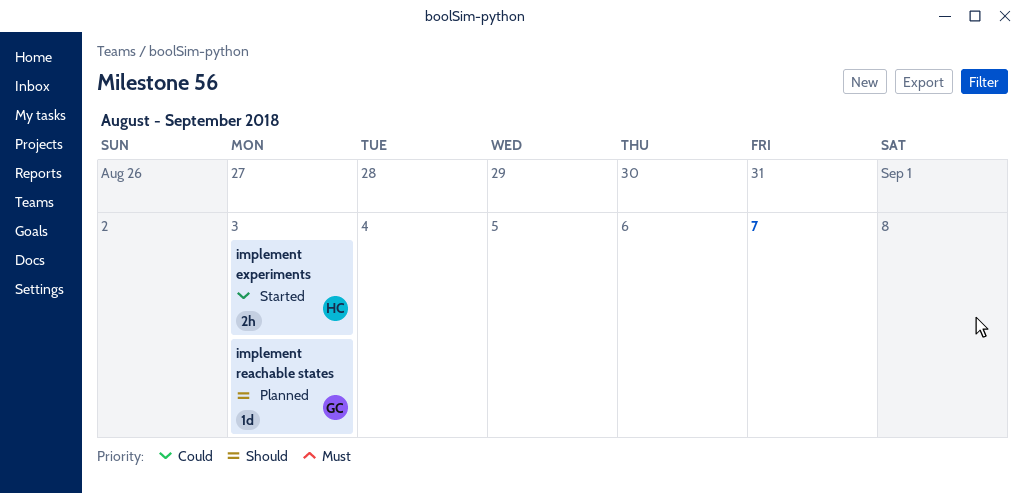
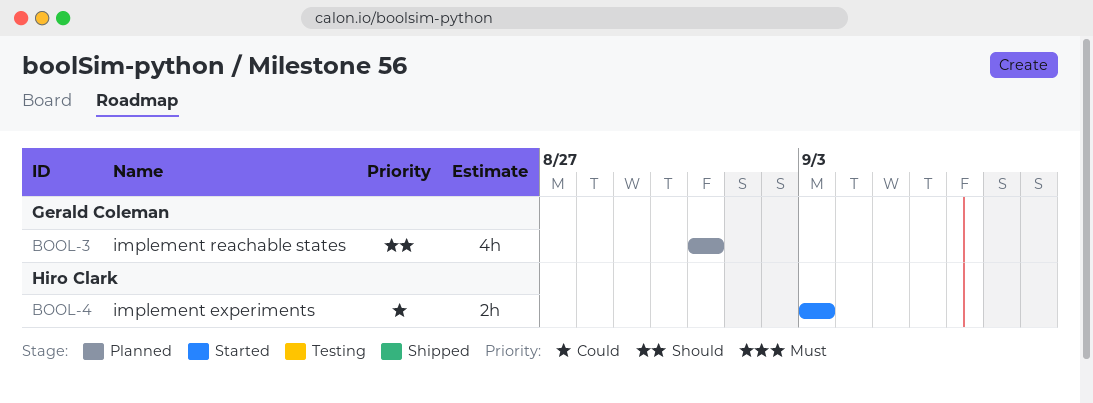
implement reachable states, estimate: 1d -> 4h
implement reachable states, due: Sep 3 -> Aug 31

